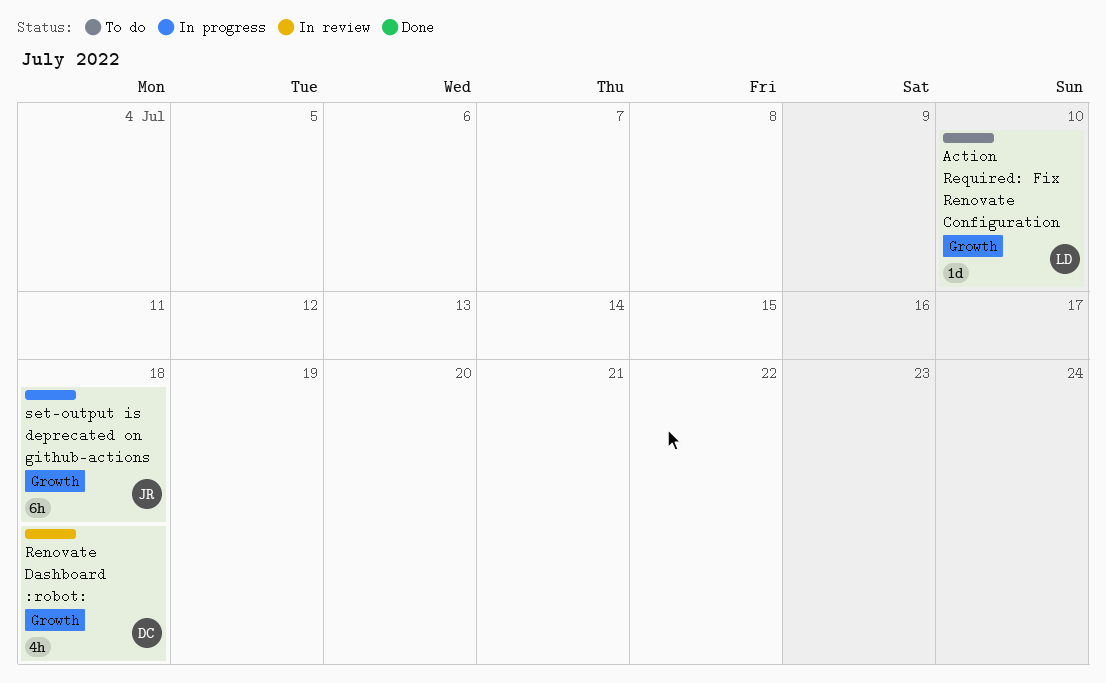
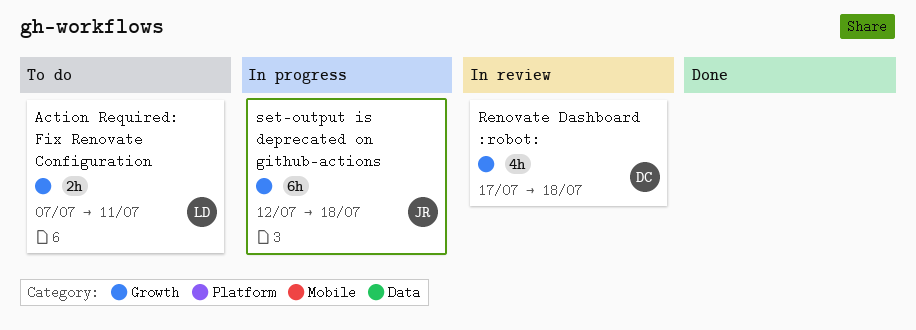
Action Required: Fix Renovate Configuration, estimate: 1d -> 2h
Action Required: Fix Renovate Configuration, due: Jul 10 -> Jul 11

